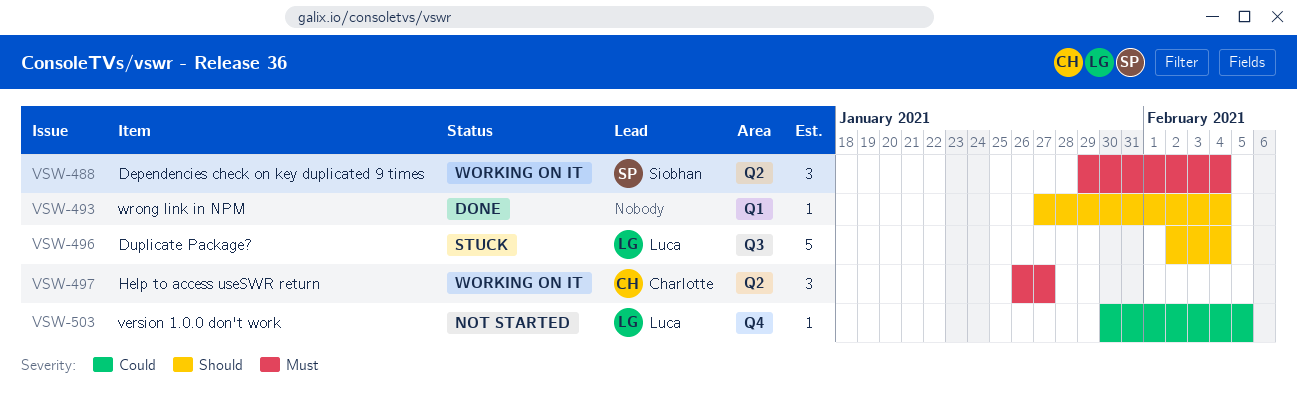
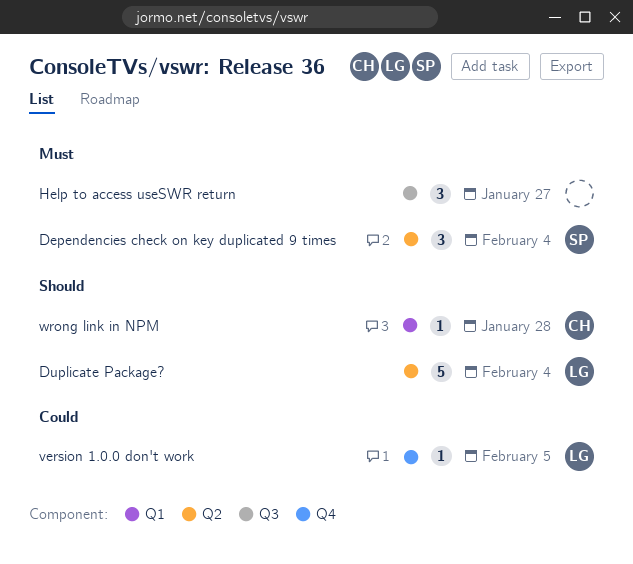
Duplicate Package?, label: Q3 -> Q2
Help to access useSWR return, owner: Charlotte -> none
Help to access useSWR return, label: Q2 -> Q3
wrong link in NPM, owner: none -> Charlotte
wrong link in NPM, due: Feb 4 -> Jan 28

